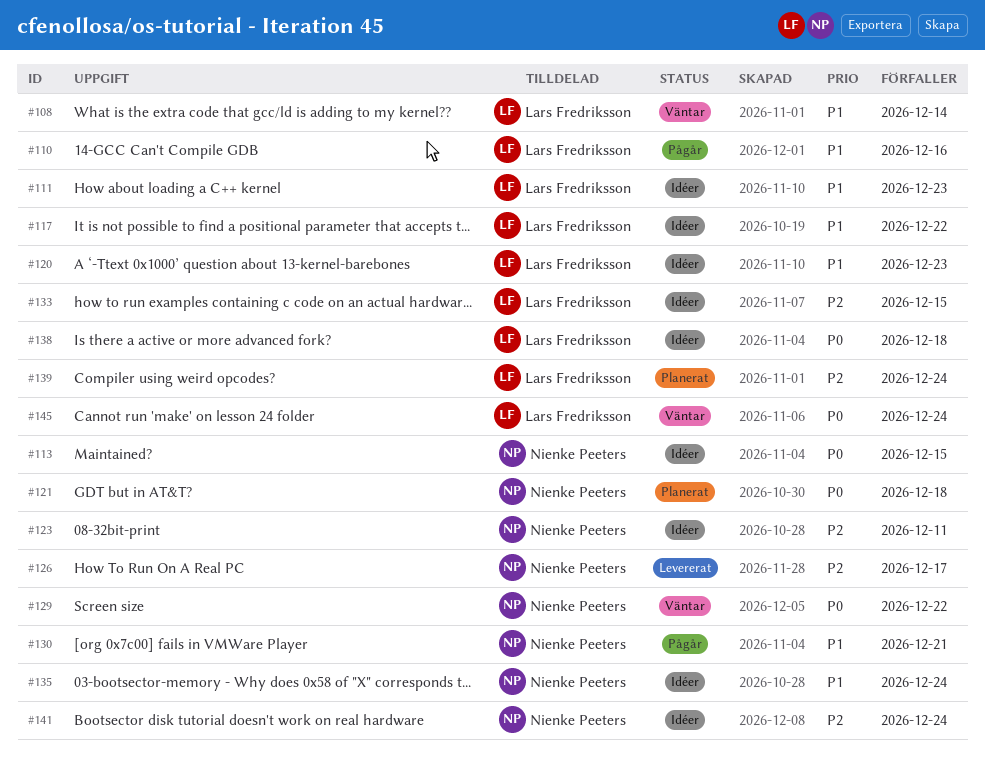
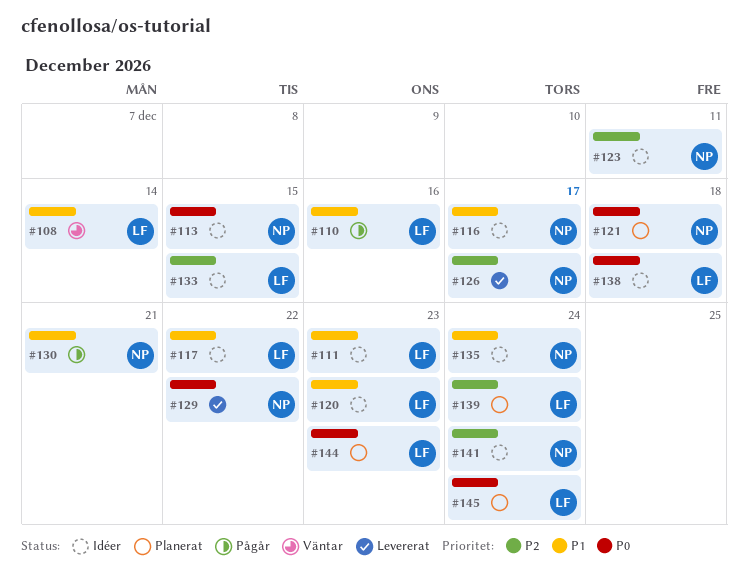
#116: none -> present
#129, status: Väntar -> Levererat
#144: none -> present
#145, status: Väntar -> Planerat

